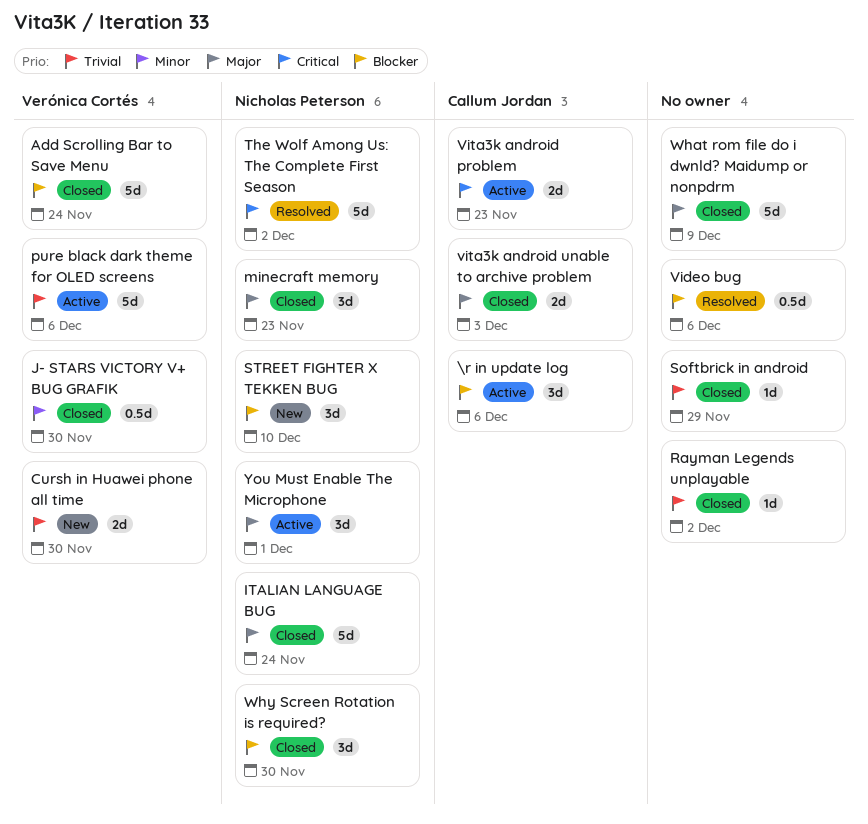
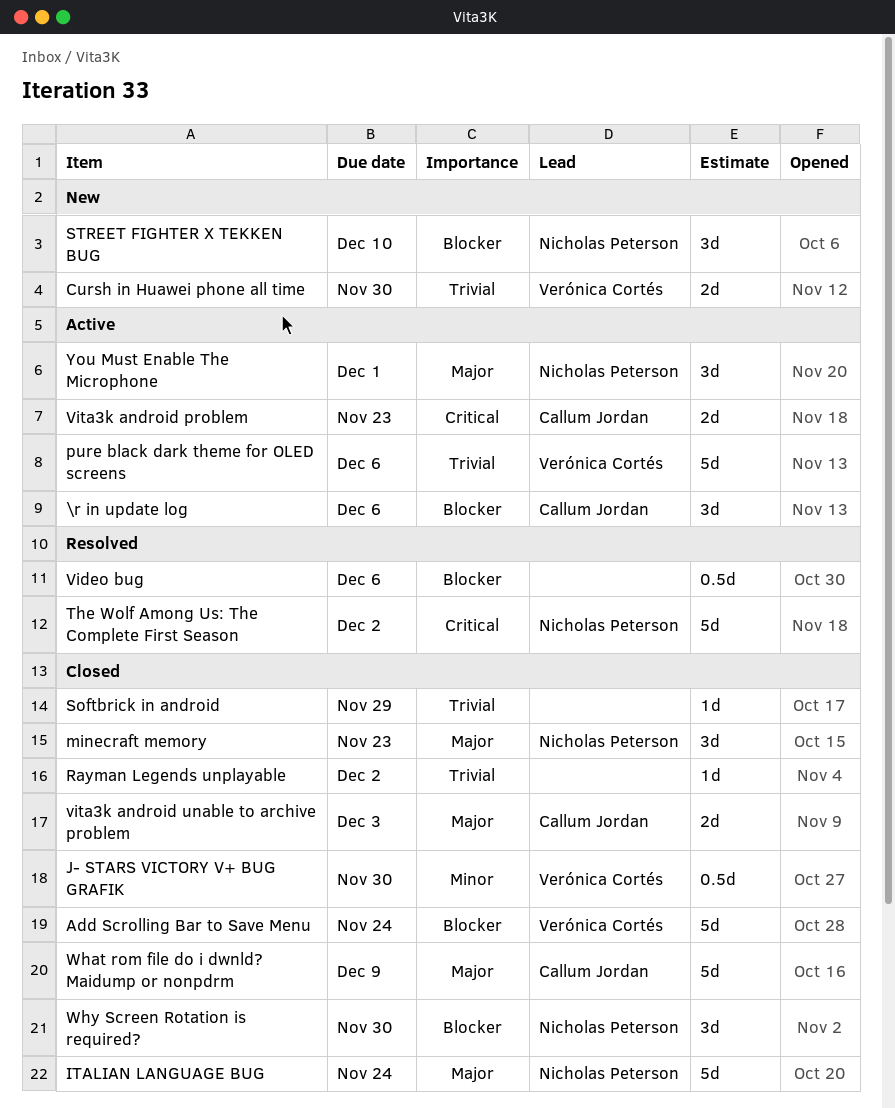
What rom file do i dwnld? Maidump or nonpdrm, owner: none -> Callum Jordan

